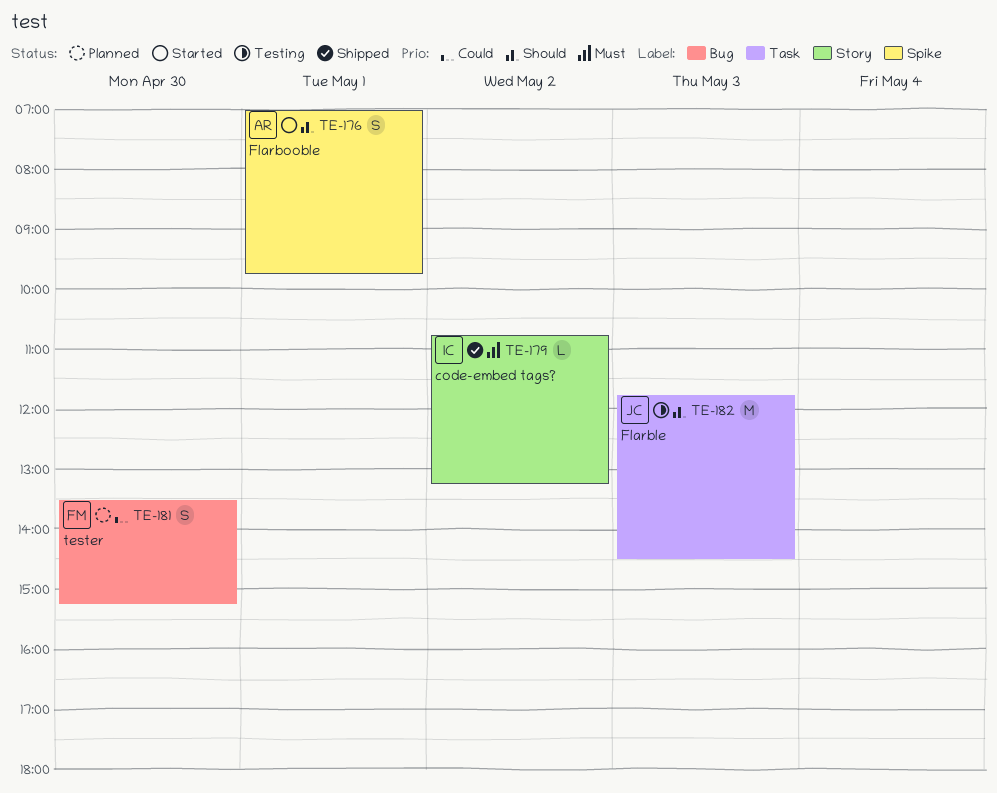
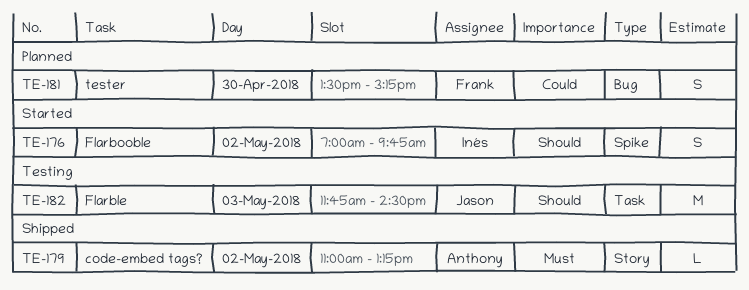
TE-176, owner: Anthony -> Inés
TE-176, day: May 1 -> May 2
TE-179, owner: Inés -> Anthony
TE-179, begins: 10:45 -> 11:00

